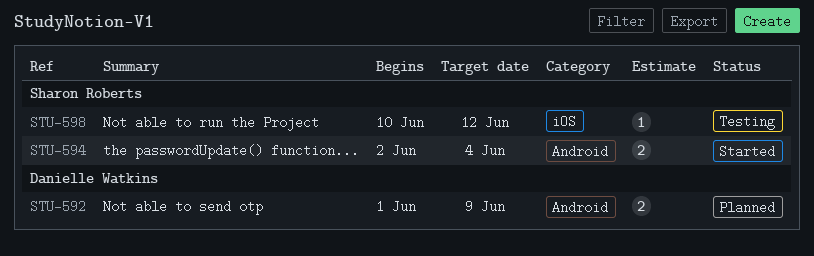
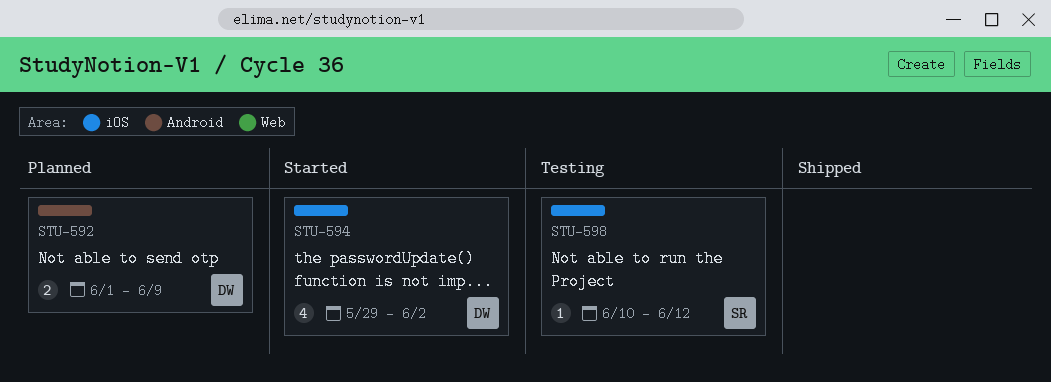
STU-594, owner: Sharon Roberts -> Danielle Watkins
STU-594, label: Android -> iOS
STU-594, estimate: 2 -> 4
STU-594, start: Jun 2 -> May 29
STU-594, due: Jun 4 -> Jun 2

